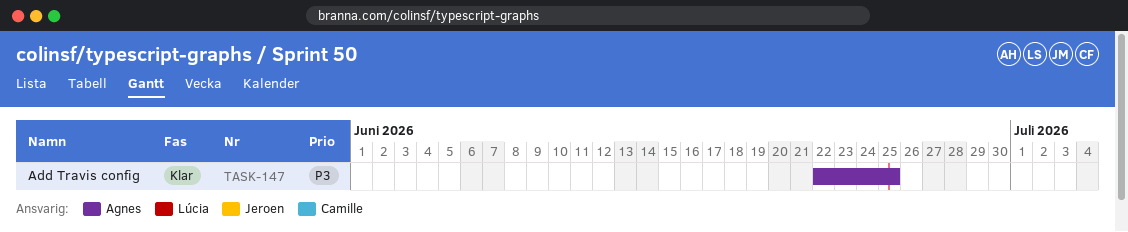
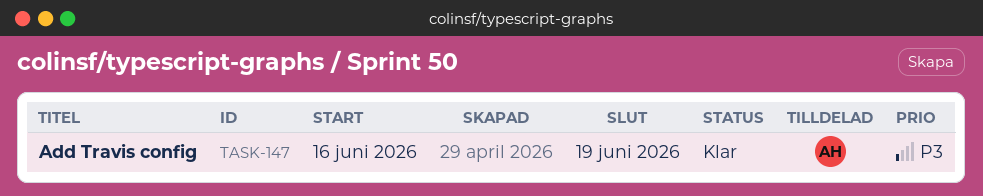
TASK-147, start: Jun 22 -> Jun 16
TASK-147, due: Jun 25 -> Jun 19

